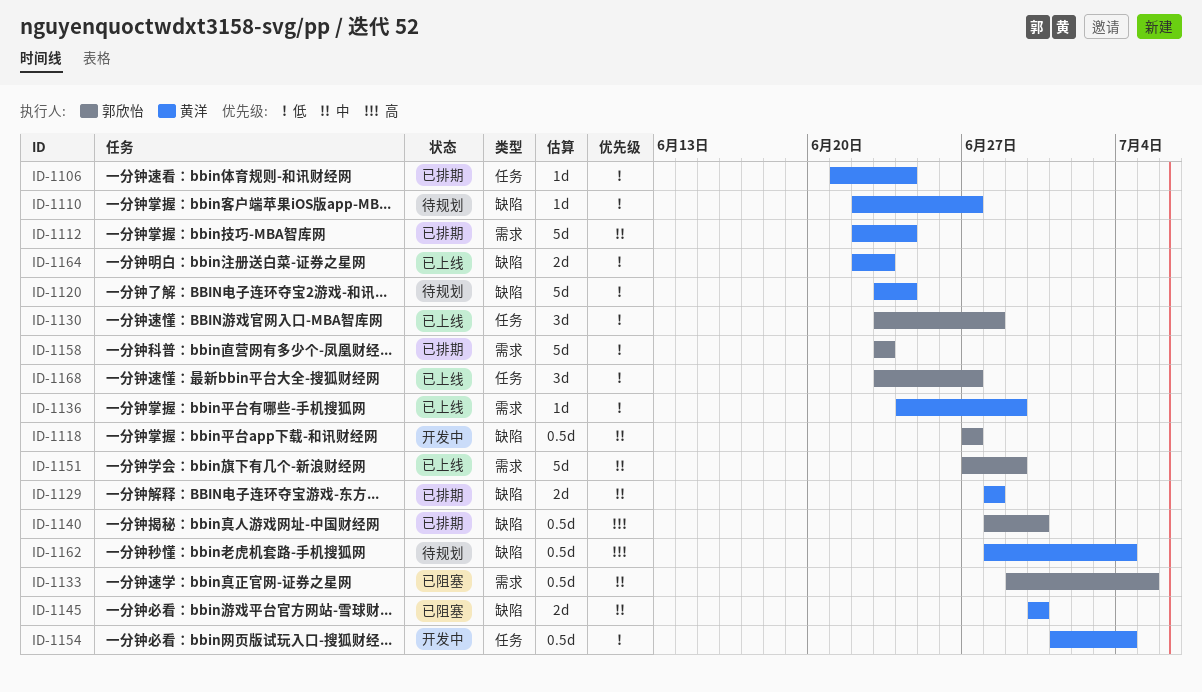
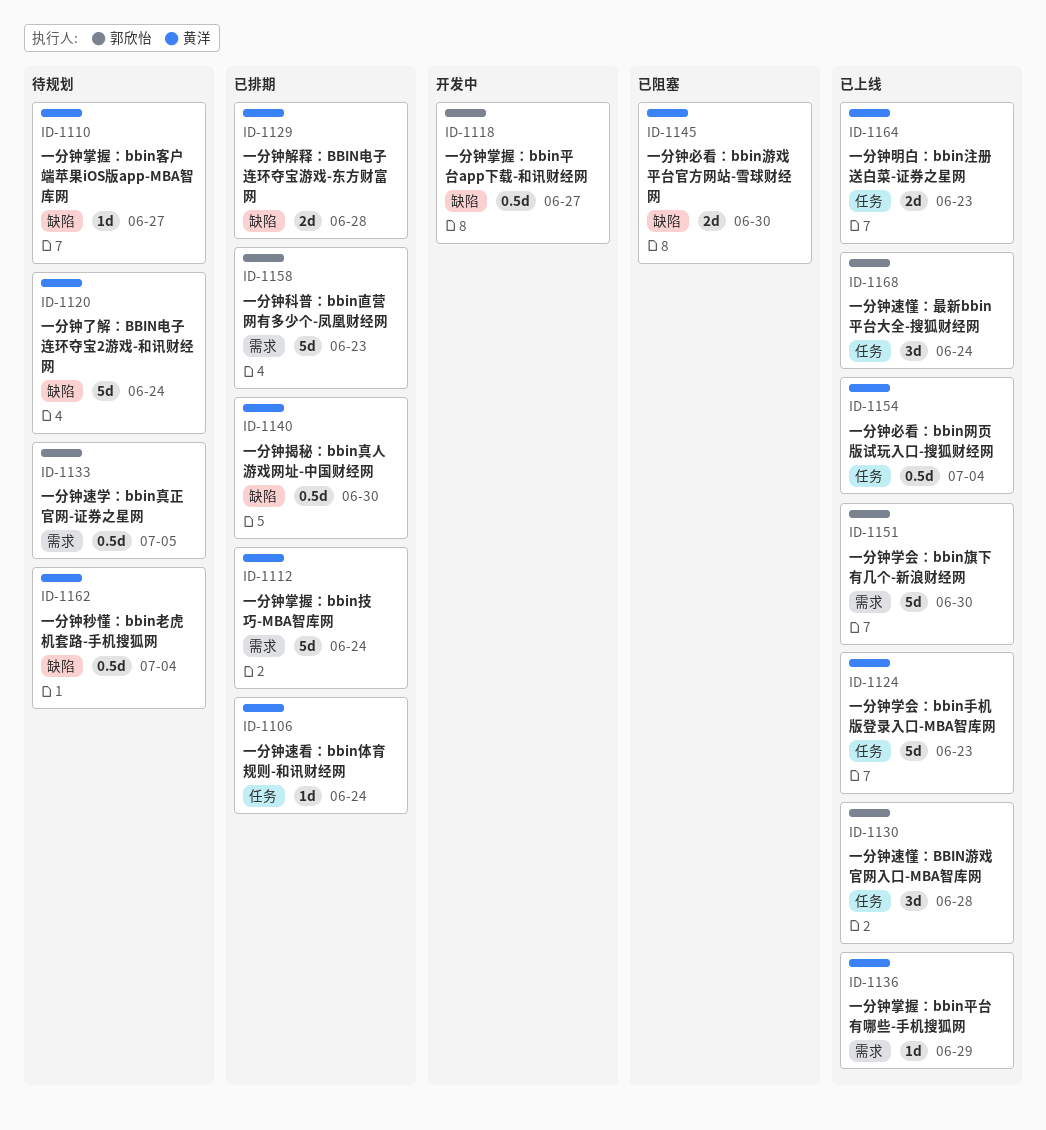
ID-1124: none -> present
ID-1133, status: 已阻塞 -> 待规划
ID-1140, owner: 郭欣怡 -> 黄洋
ID-1151, due: Jun 29 -> Jun 30
ID-1154, status: 开发中 -> 已上线
ID-1164, label: 缺陷 -> 任务
ID-1168, due: Jun 27 -> Jun 24

